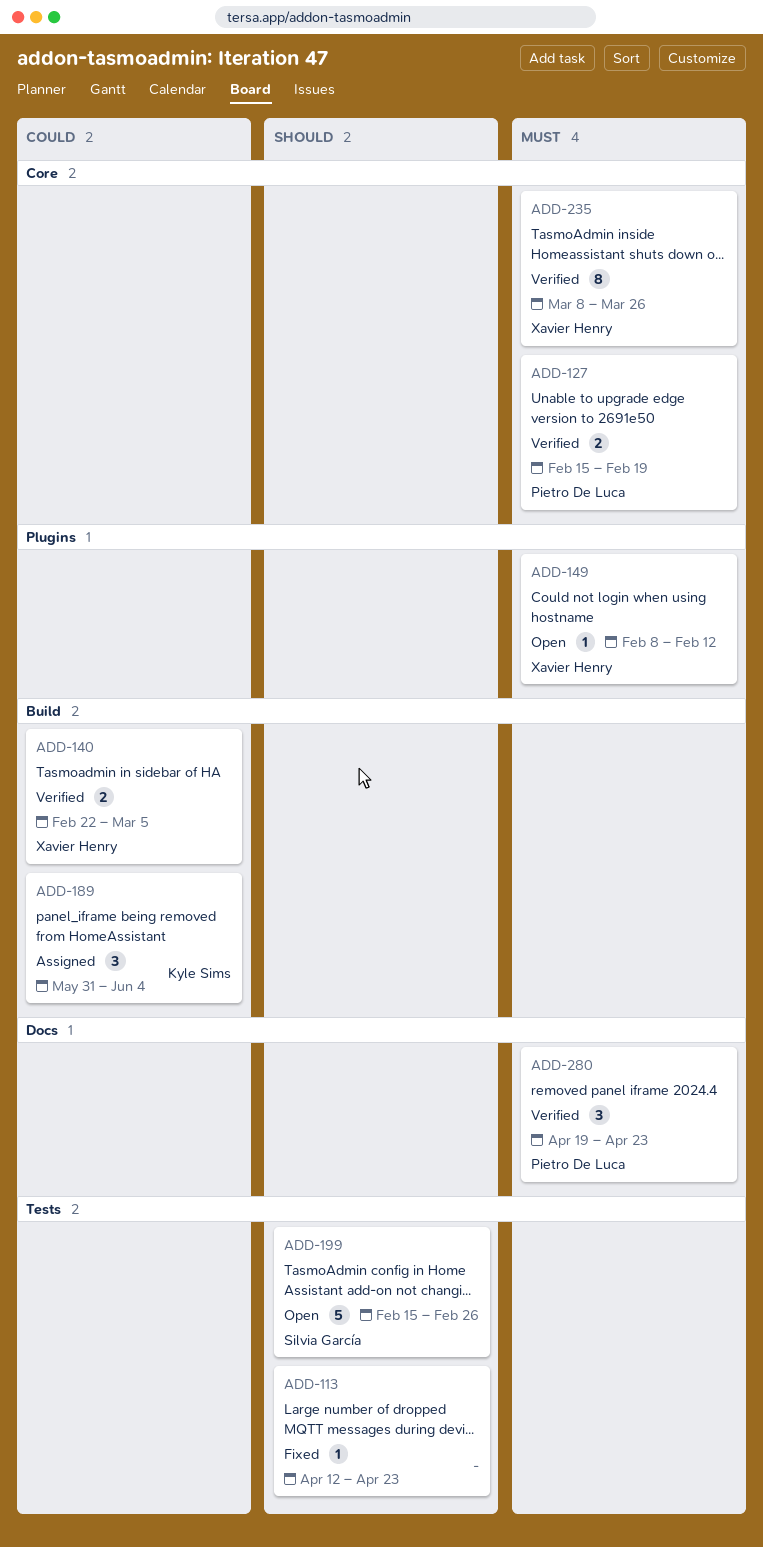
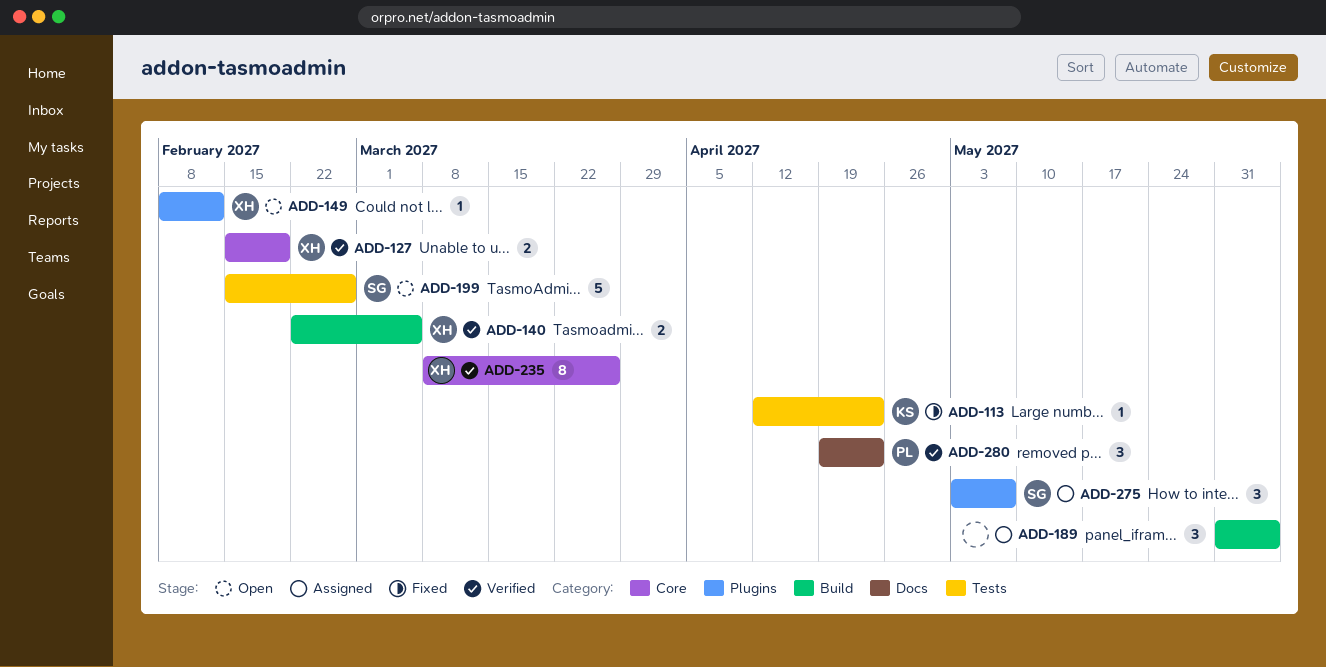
ADD-113, owner: none -> Kyle Sims
ADD-127, owner: Pietro De Luca -> Xavier Henry
ADD-189, owner: Kyle Sims -> none
ADD-275: none -> present

